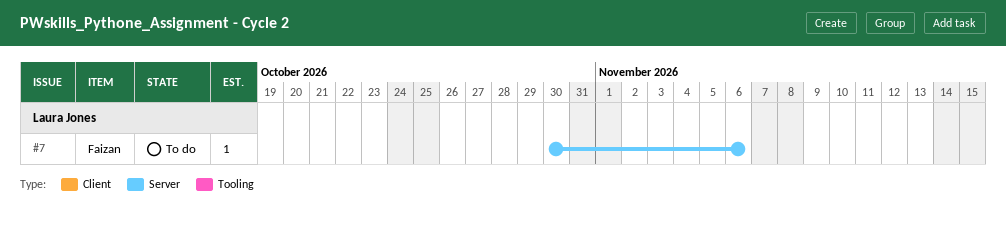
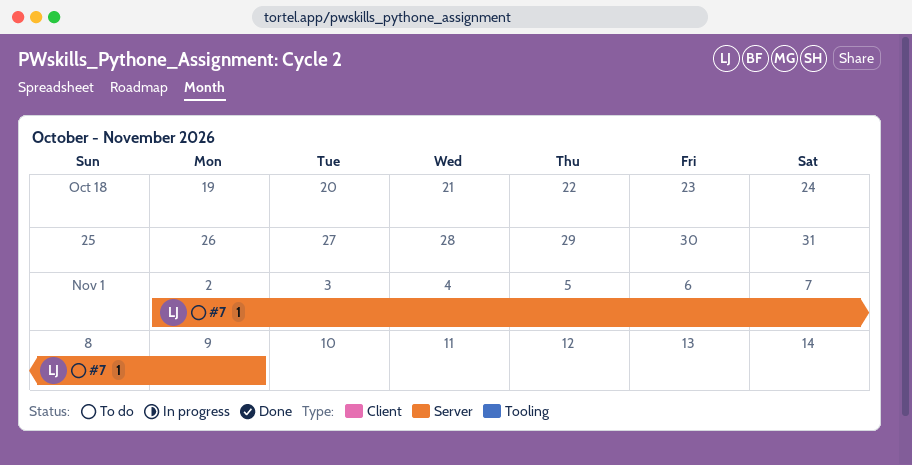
#7, start: Oct 30 -> Nov 2
#7, due: Nov 6 -> Nov 9

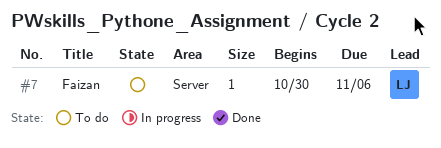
#7, start: Nov 2 -> Oct 30
#7, due: Nov 9 -> Nov 6

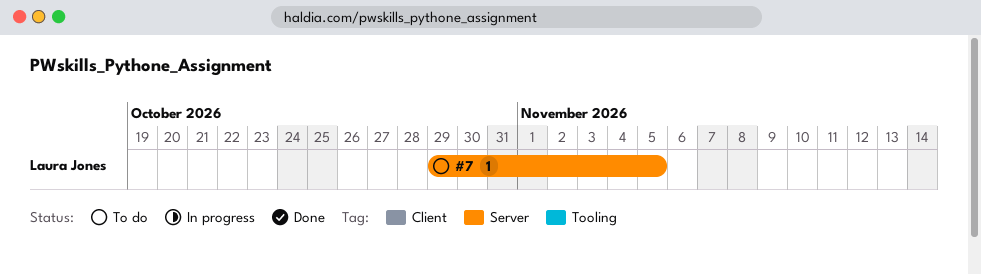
#7, start: Oct 30 -> Oct 29
#7, due: Nov 6 -> Nov 5

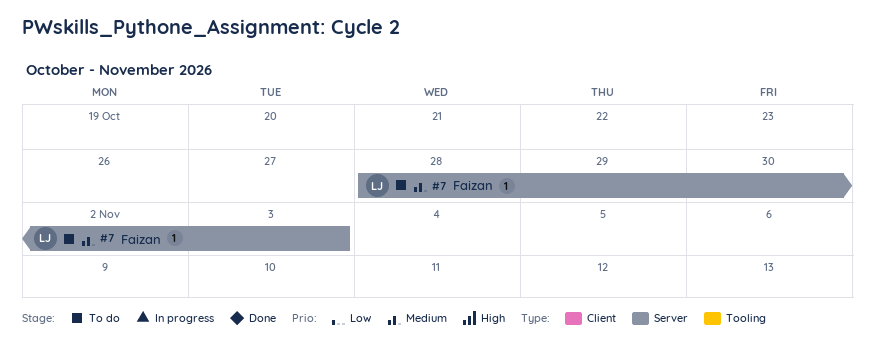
#7, start: Oct 29 -> Oct 28
#7, due: Nov 5 -> Nov 3

